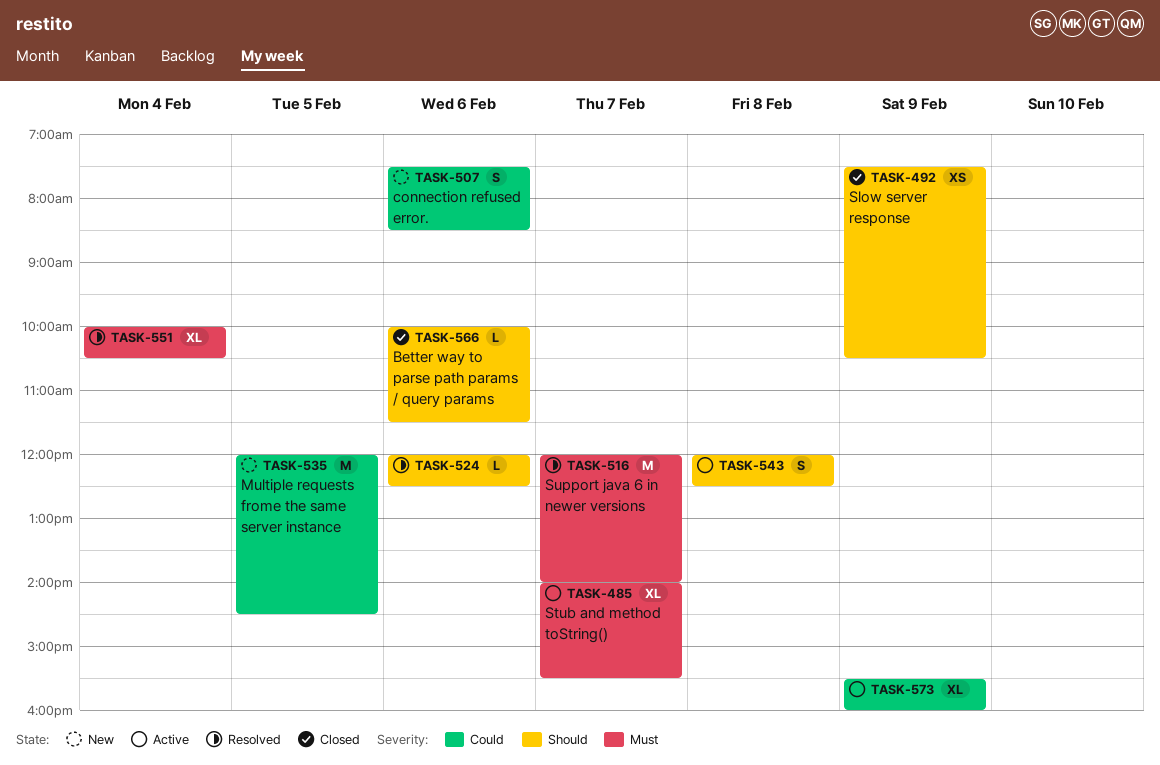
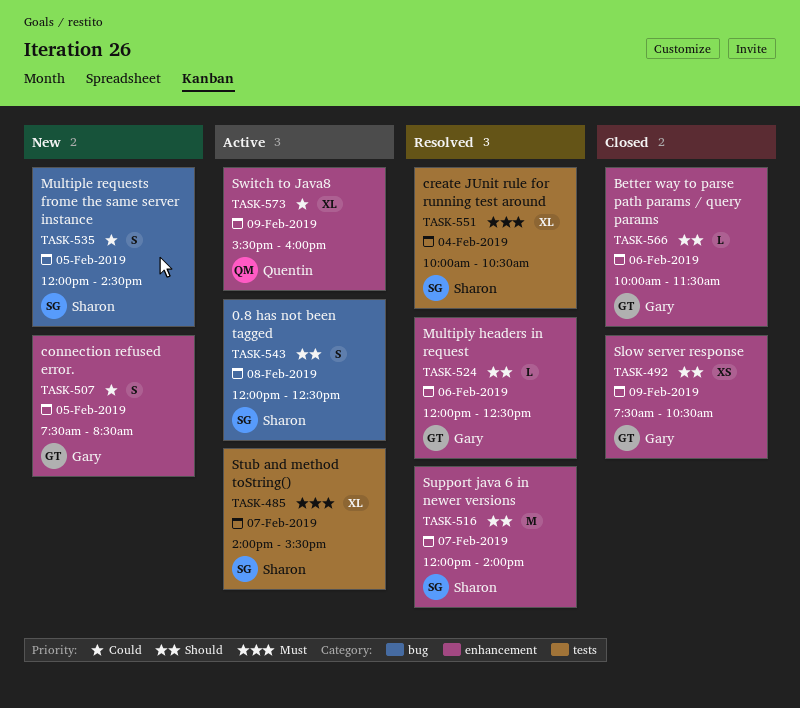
TASK-507, day: Feb 6 -> Feb 5
TASK-516, priority: Must -> Should
TASK-535, estimate: M -> S

